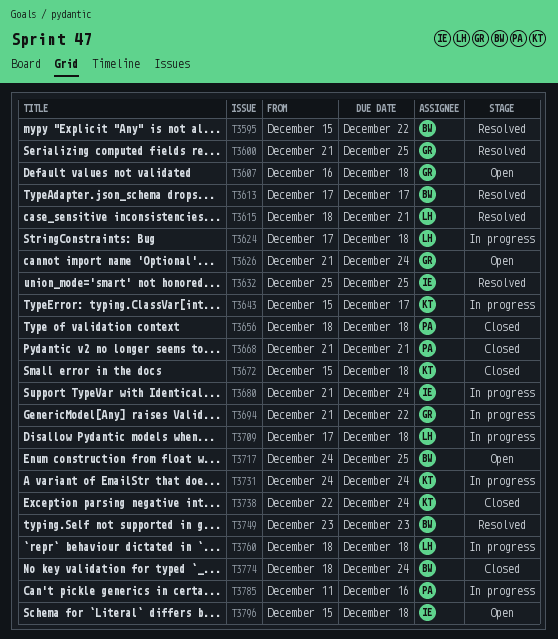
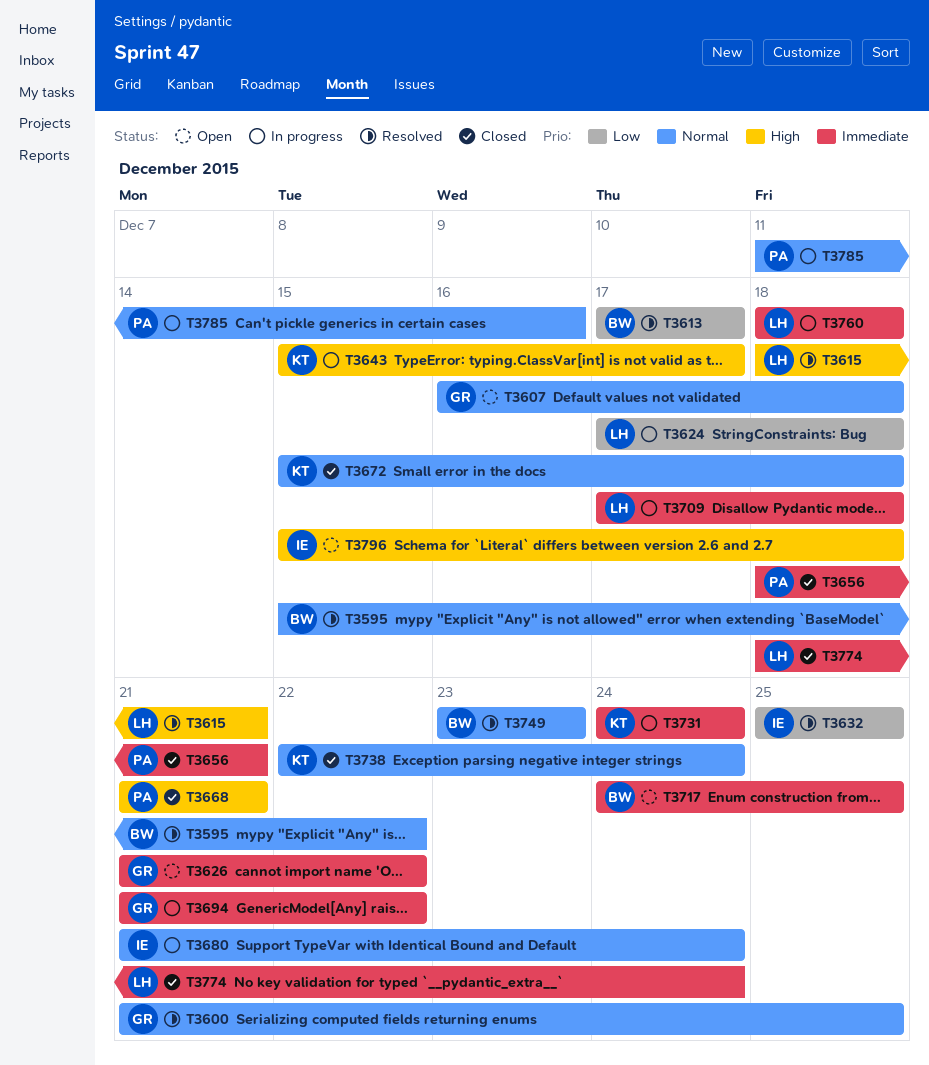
T3626, due: Dec 24 -> Dec 22
T3656, due: Dec 18 -> Dec 21
T3774, owner: BW -> LH

